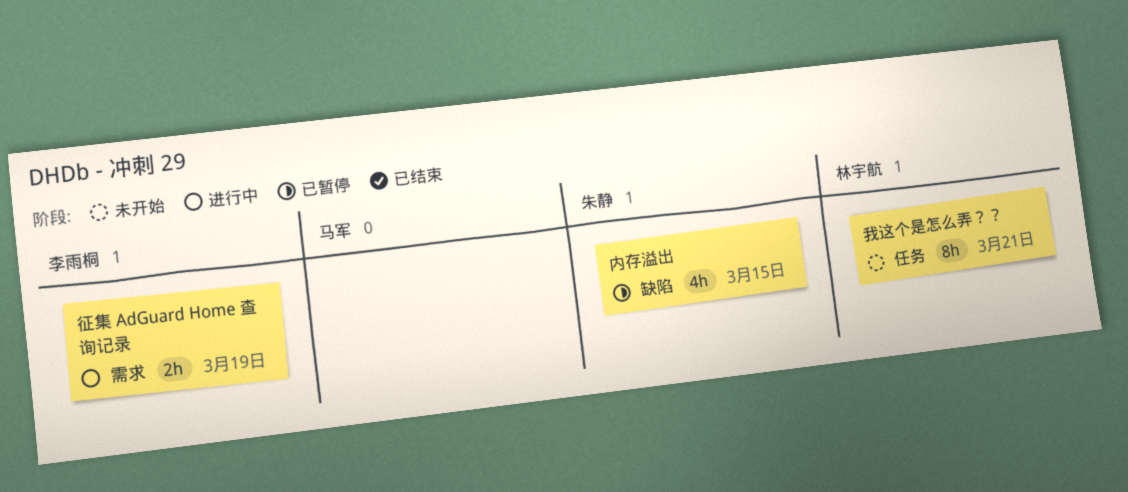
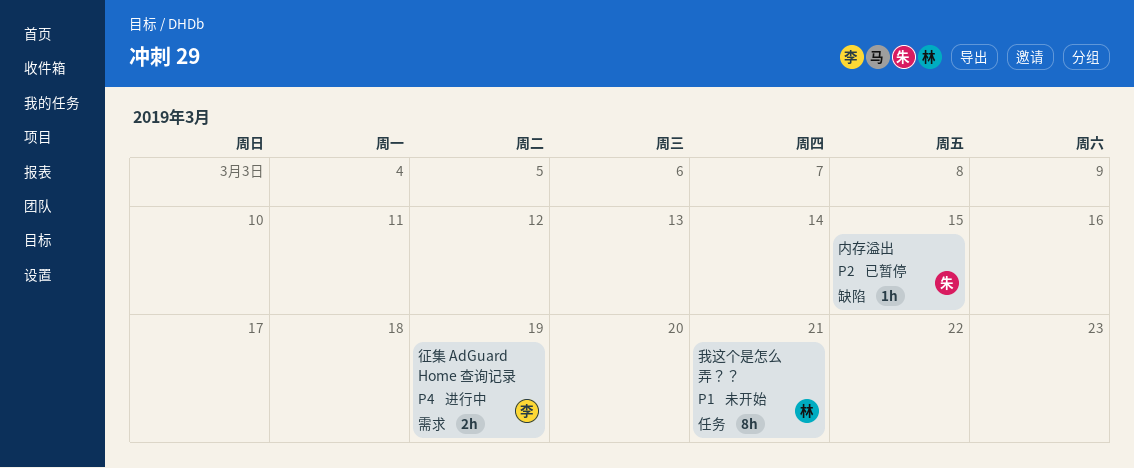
内存溢出, estimate: 4h -> 1h

